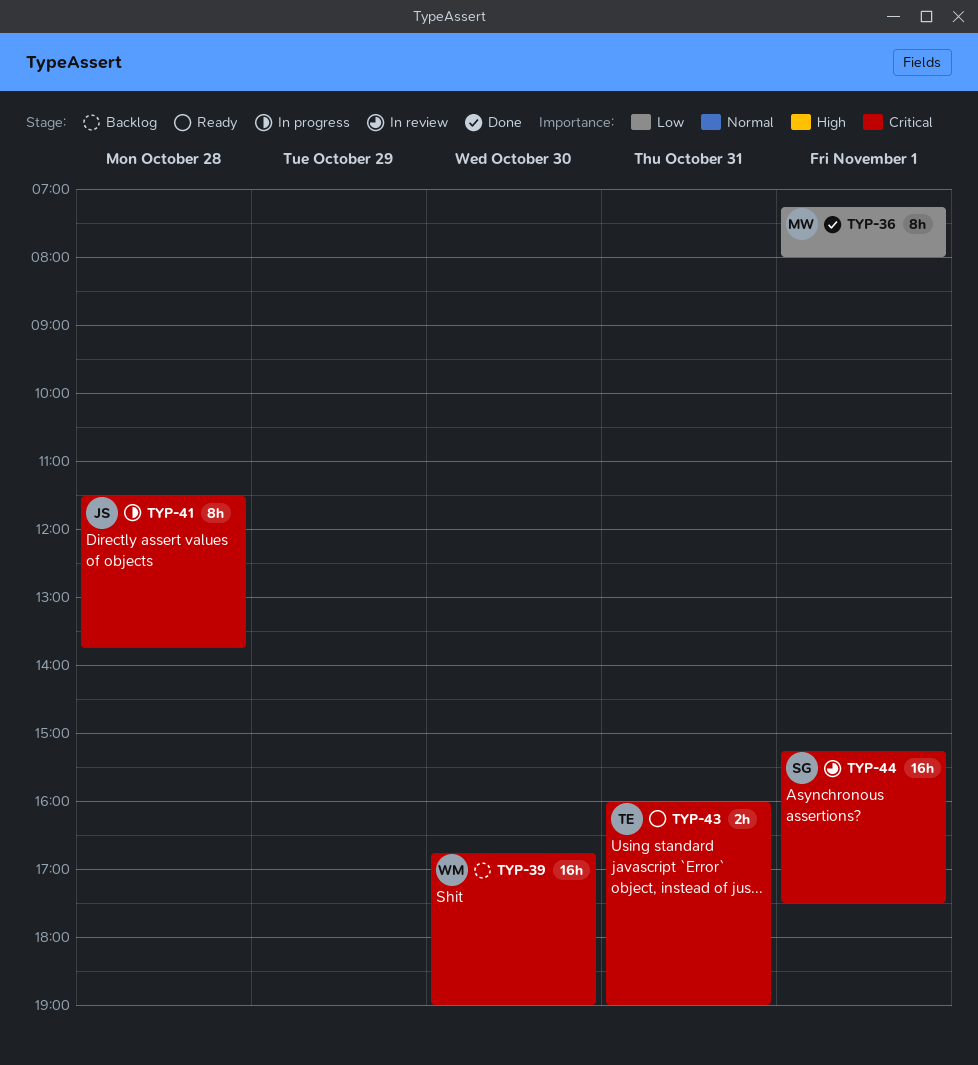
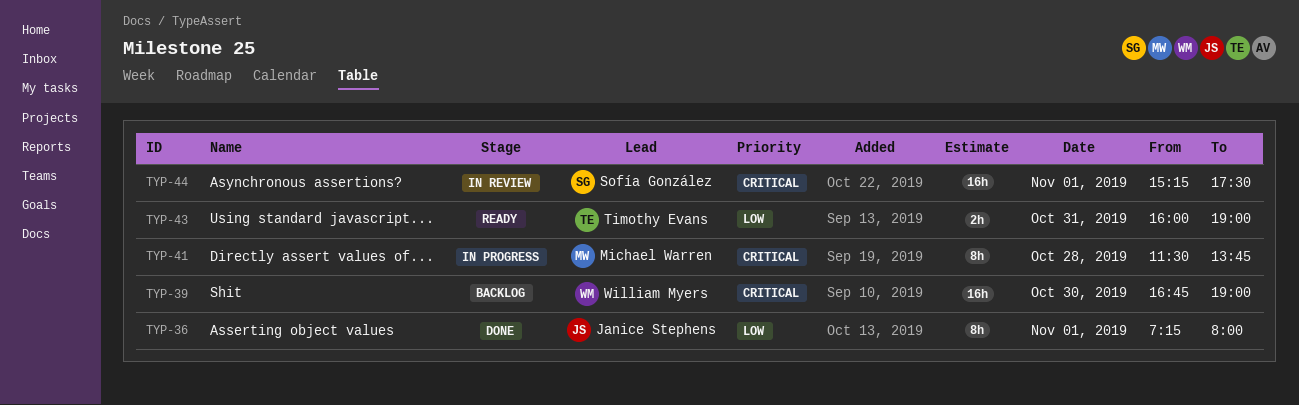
TYP-36, owner: Michael Warren -> Janice Stephens
TYP-41, owner: Janice Stephens -> Michael Warren
TYP-43, priority: Critical -> Low

